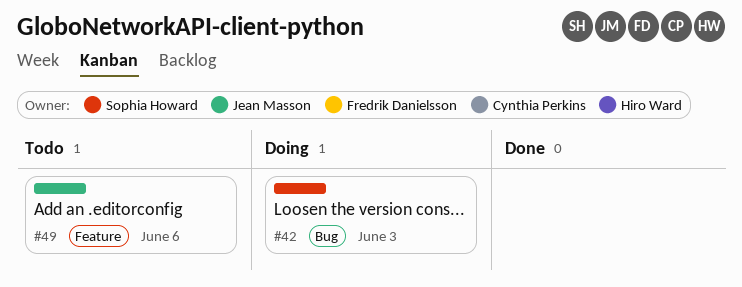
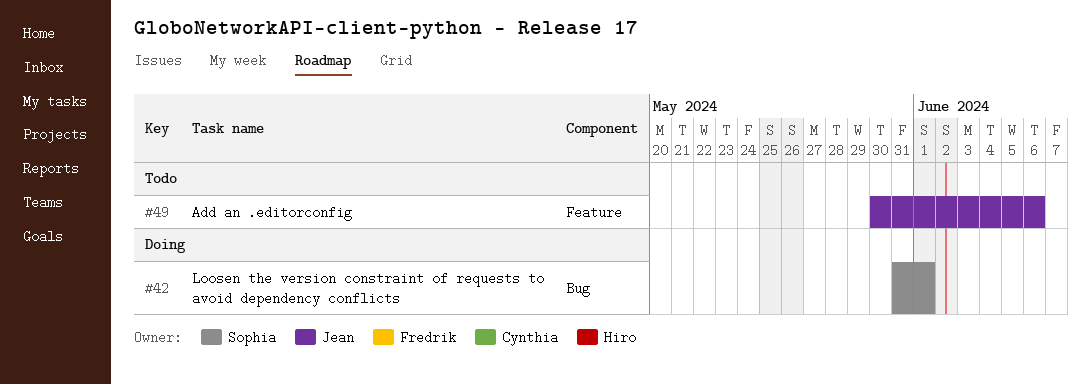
#42, due: Jun 3 -> Jun 1

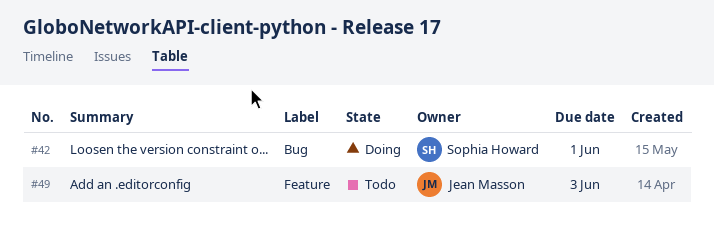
#49, due: Jun 6 -> Jun 3

